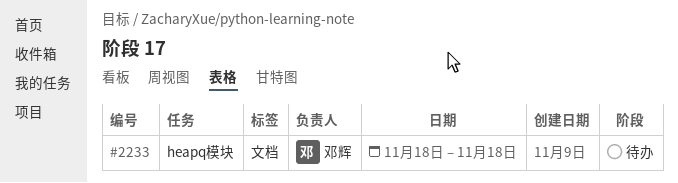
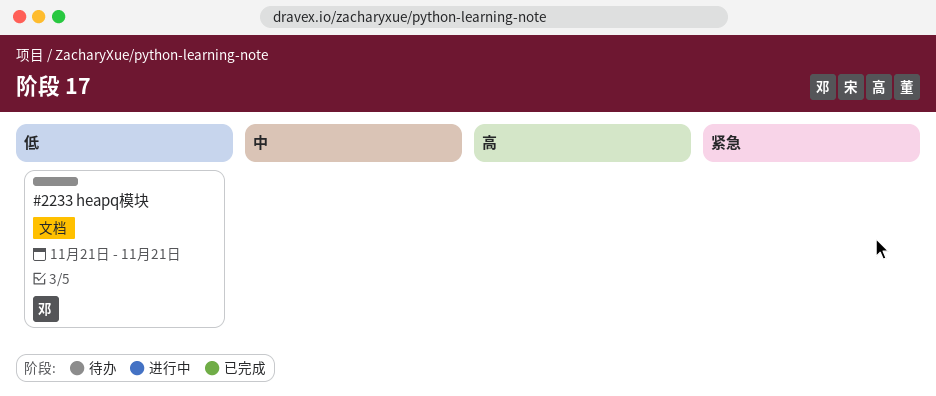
#2233, start: Nov 18 -> Nov 21
#2233, due: Nov 18 -> Nov 21

